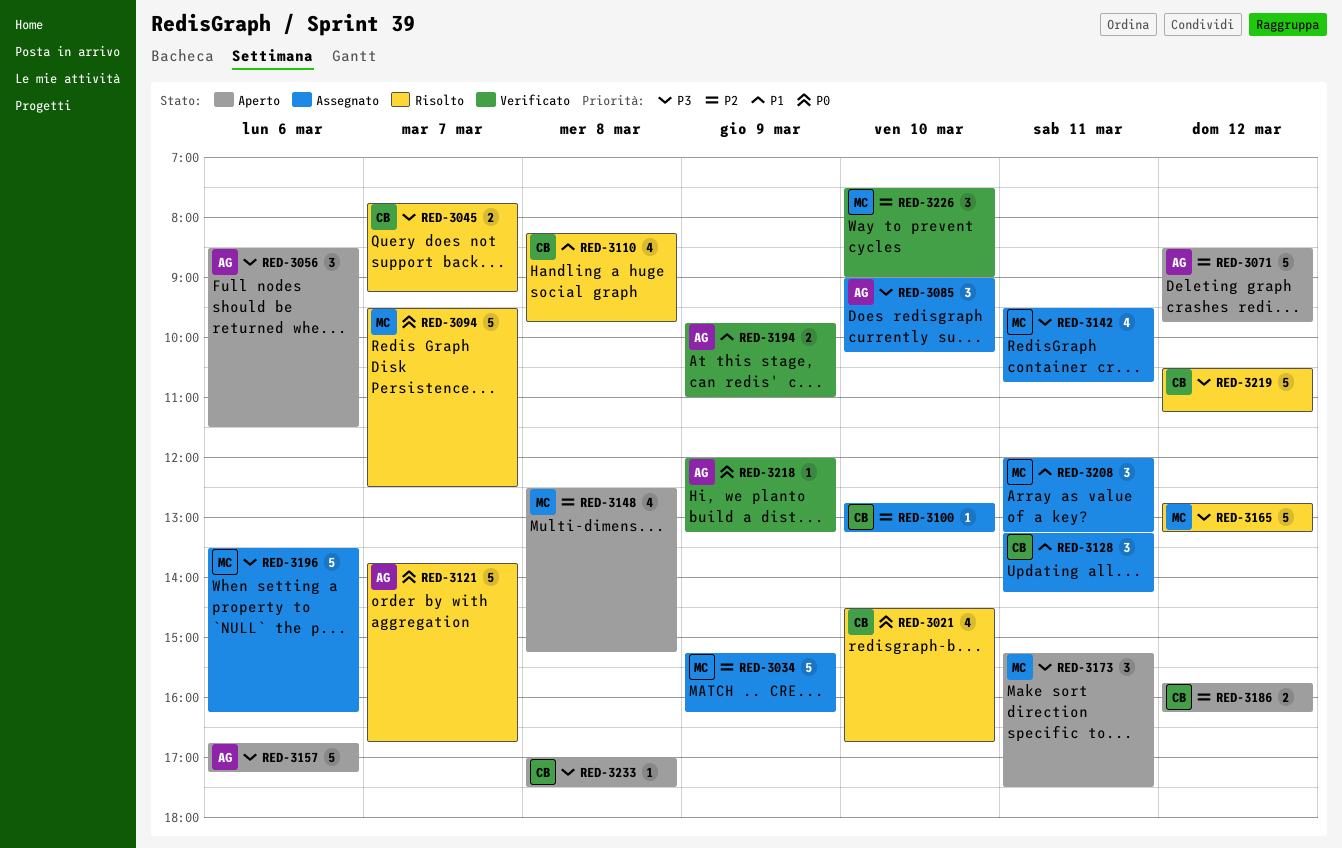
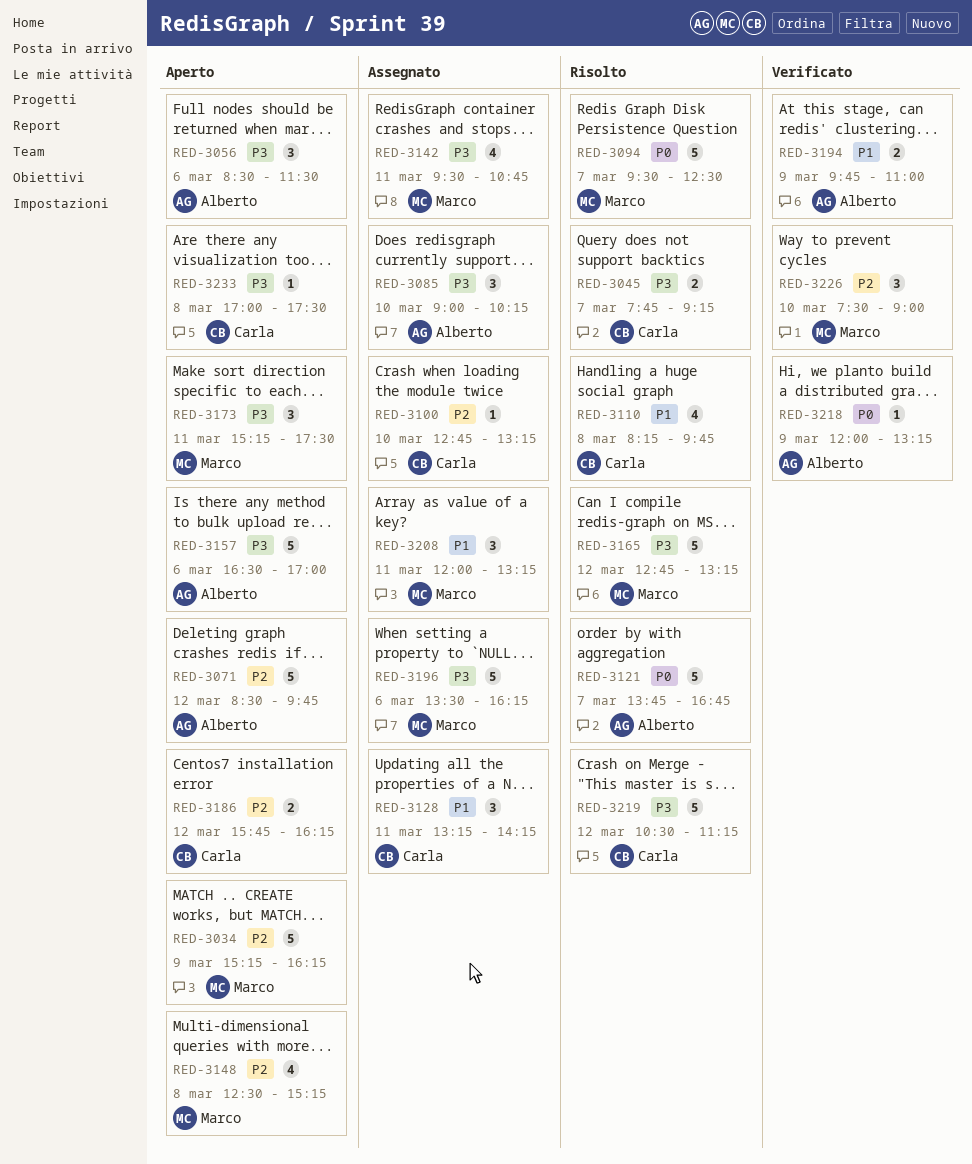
RED-3021: present -> none
RED-3034, status: Assegnato -> Aperto
RED-3157, begins: 16:45 -> 16:30
RED-3157, ends: 17:15 -> 17:00

